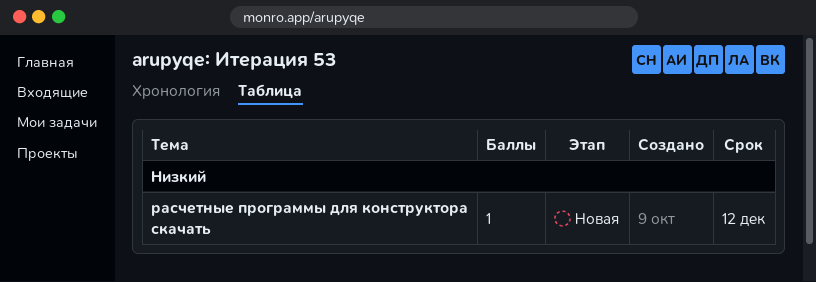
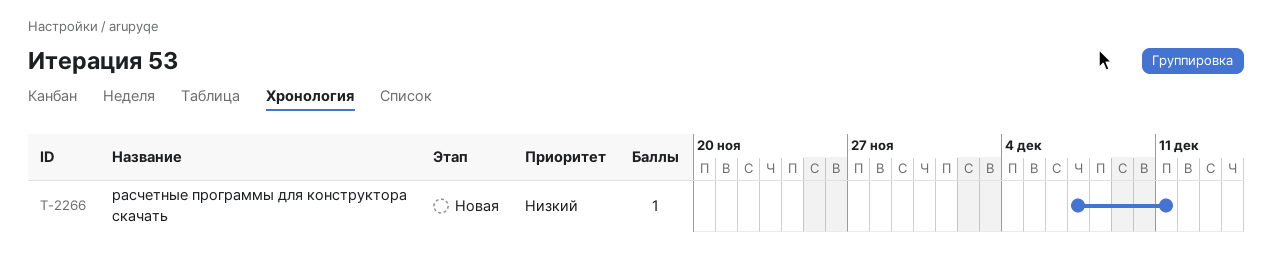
расчетные программы для конструктора скачать, due: Dec 12 -> Dec 11

